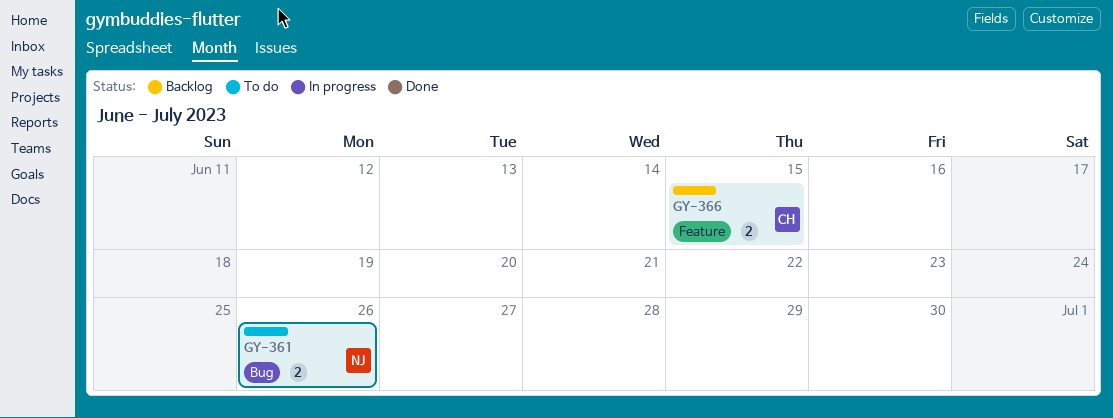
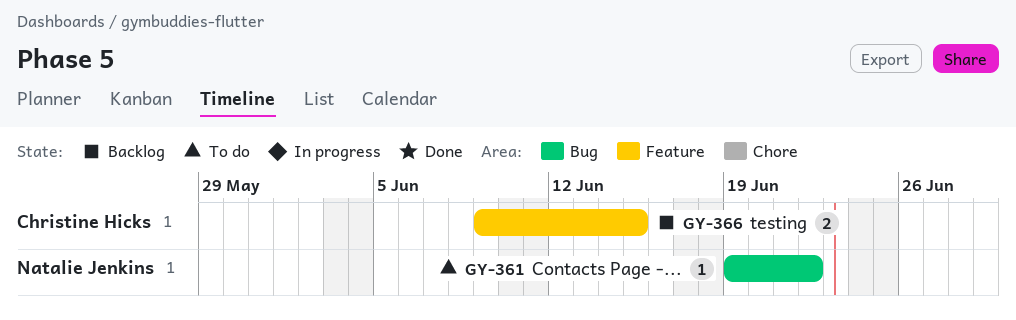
GY-361, estimate: 2 -> 1
GY-361, due: Jun 26 -> Jun 22

